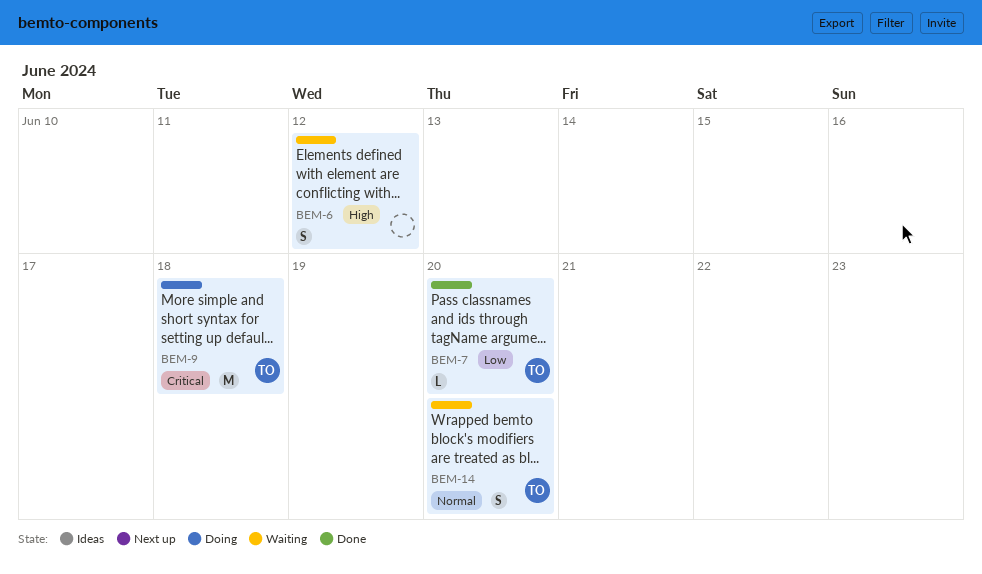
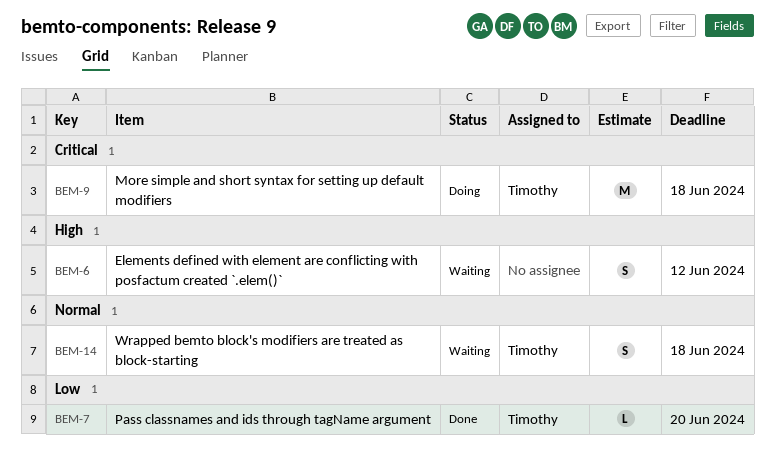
BEM-14, due: Jun 20 -> Jun 18

